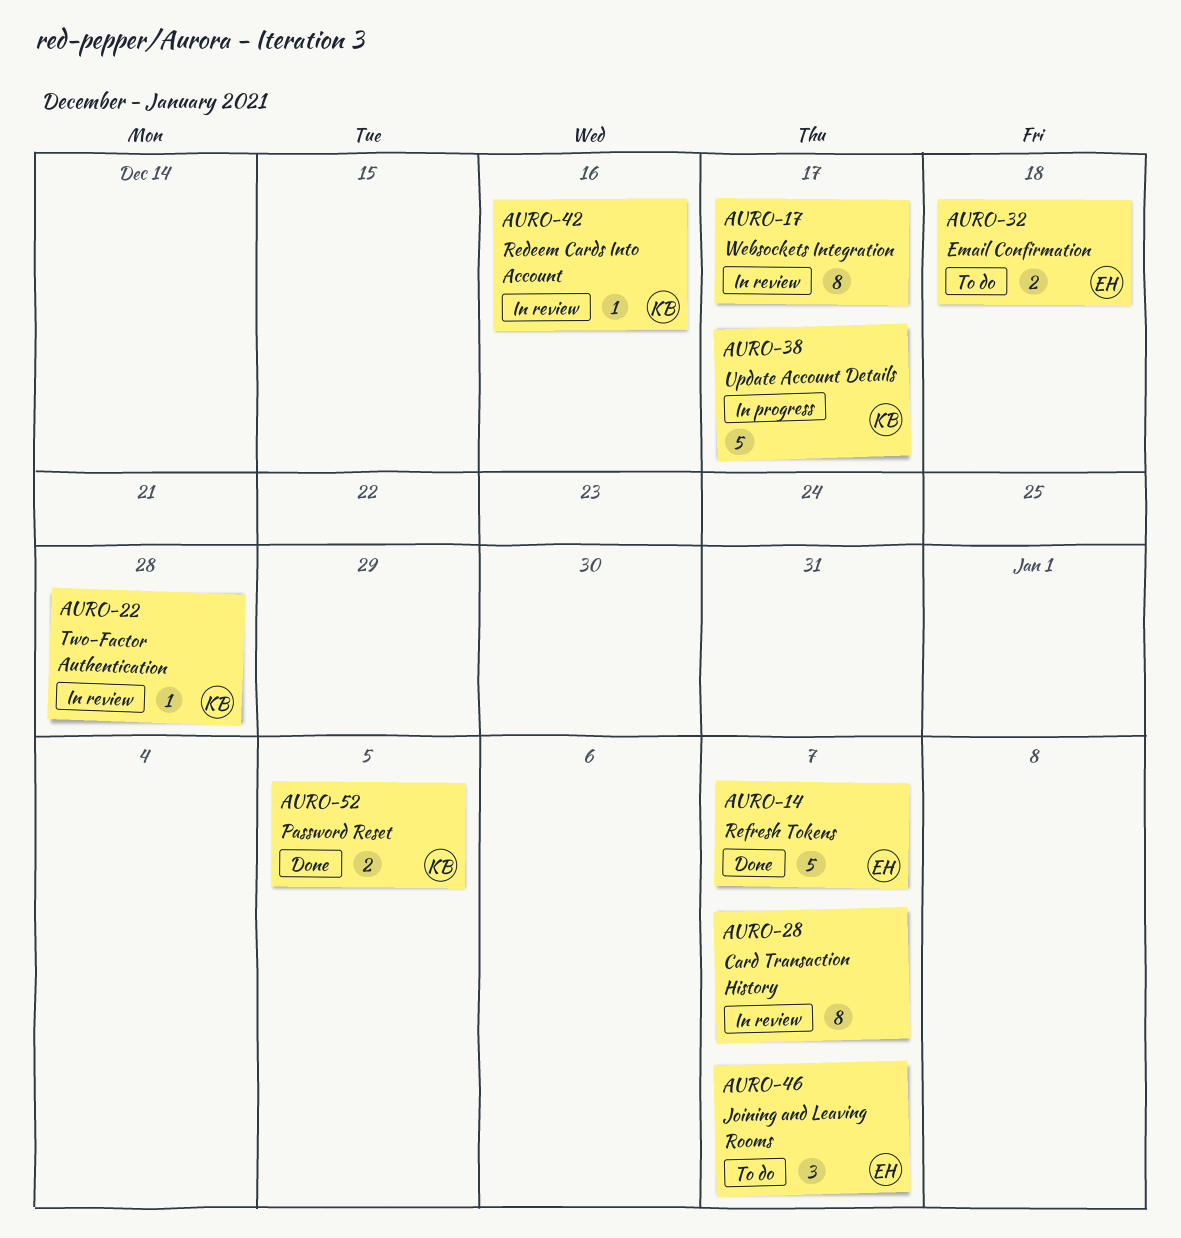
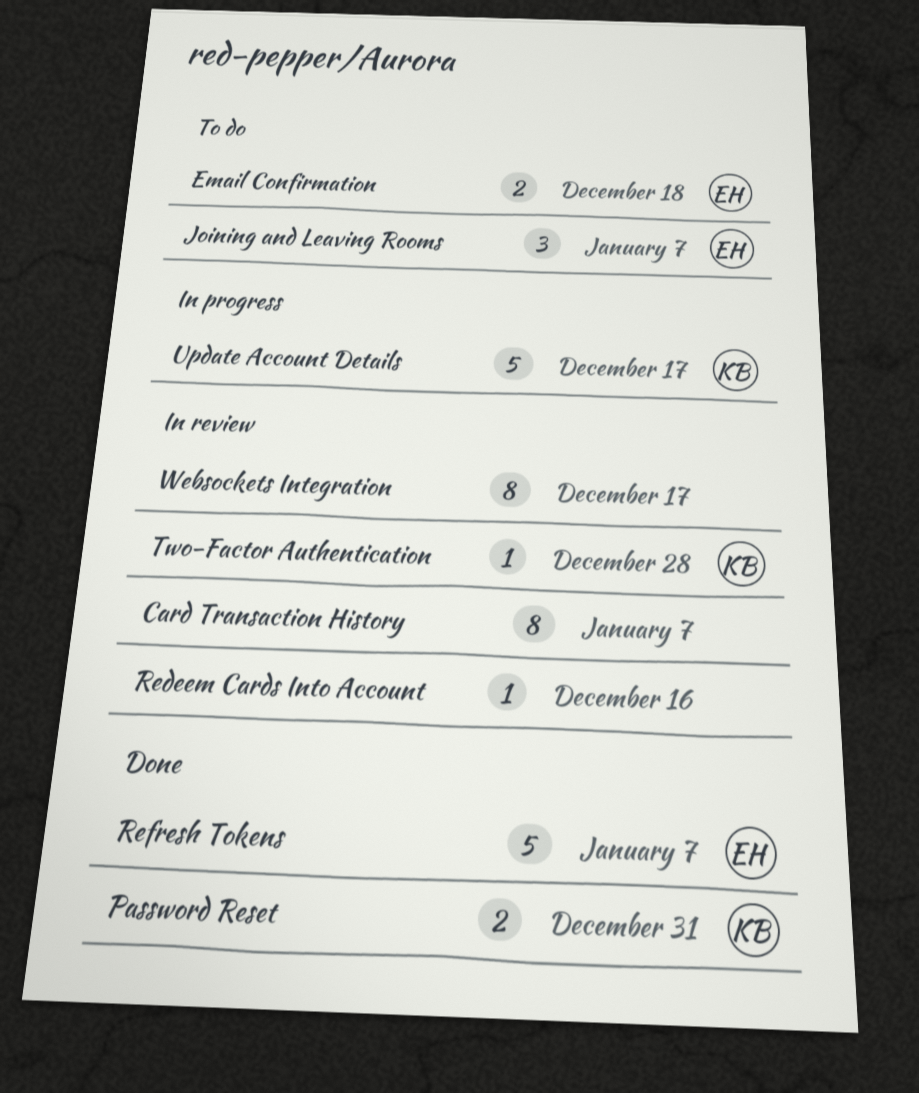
Password Reset, due: Jan 5 -> Dec 31
Redeem Cards Into Account, owner: KB -> none

